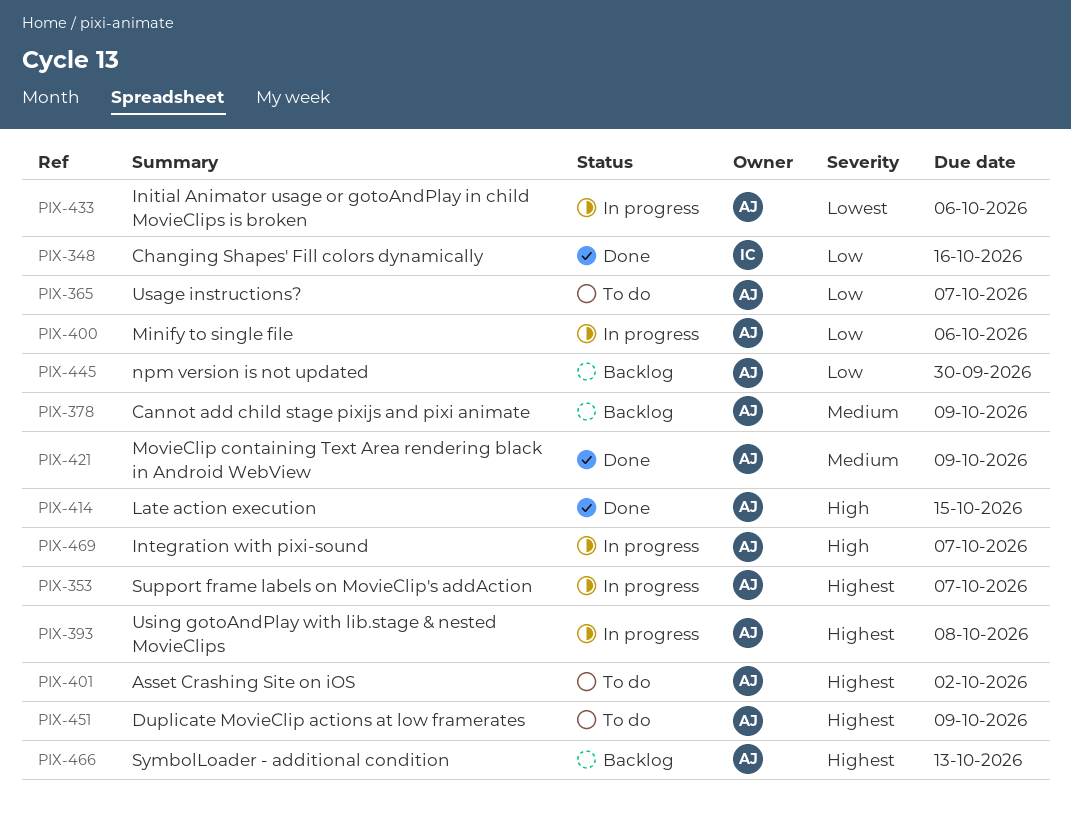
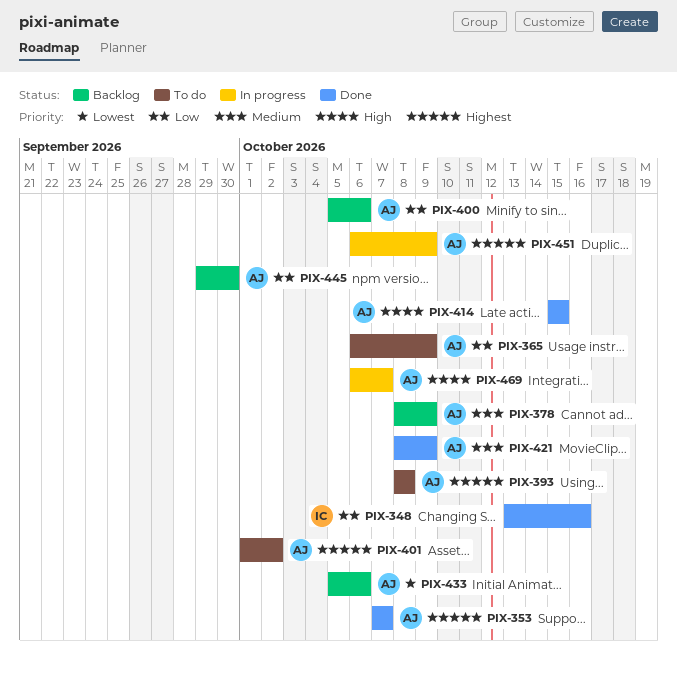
PIX-353, status: In progress -> Done
PIX-365, due: Oct 7 -> Oct 9
PIX-393, status: In progress -> To do
PIX-400, status: In progress -> Backlog
PIX-433, status: In progress -> Backlog
PIX-451, status: To do -> In progress
PIX-466: present -> none

